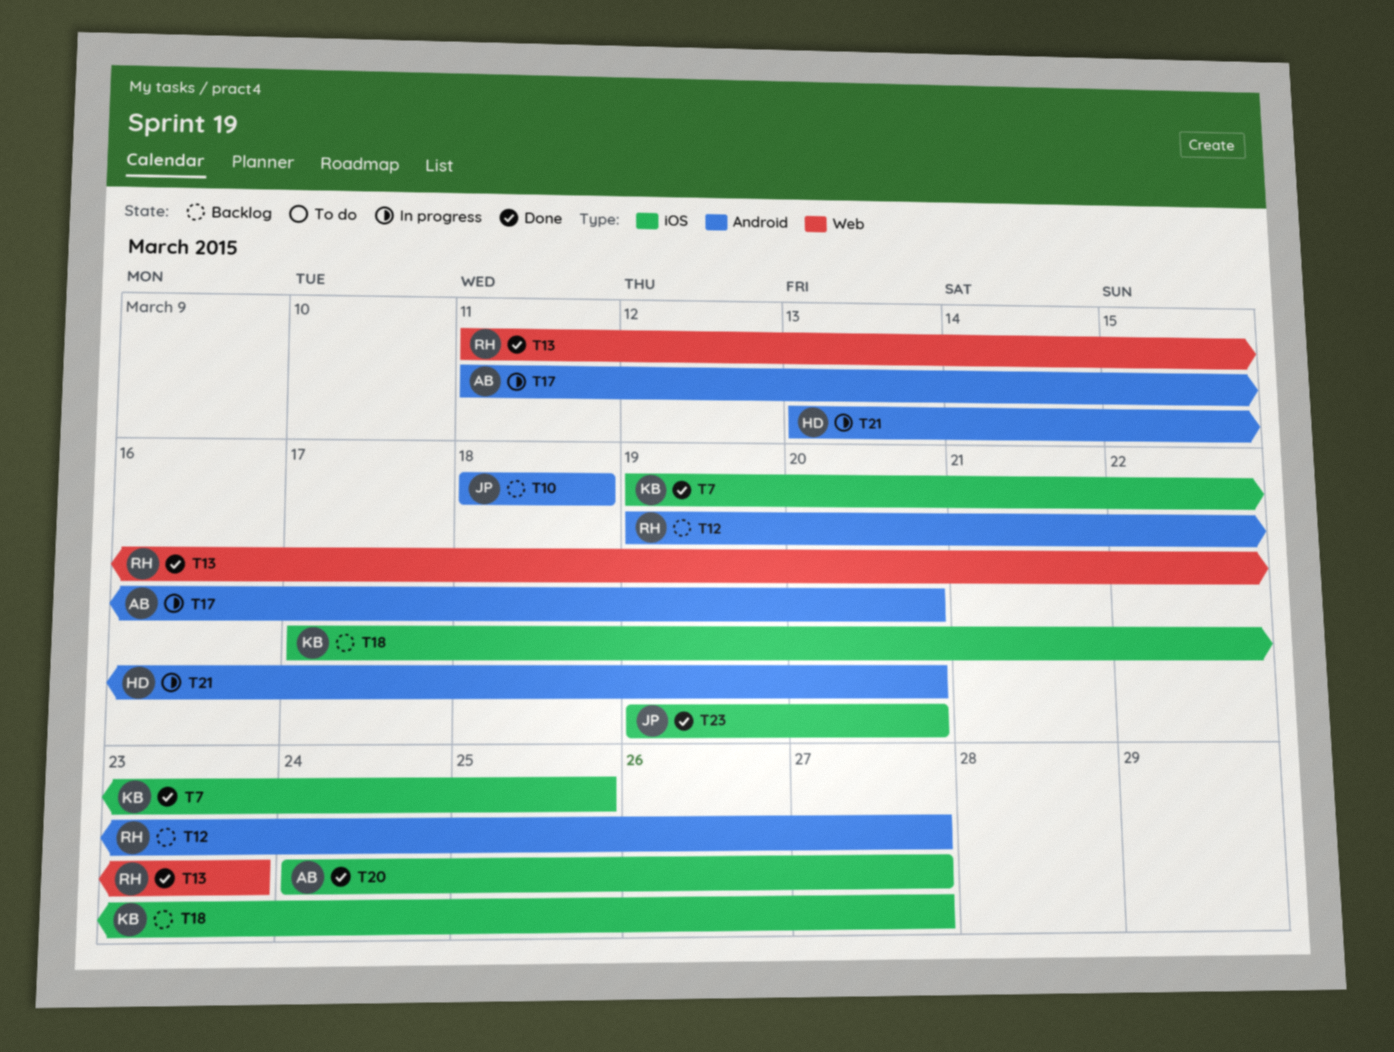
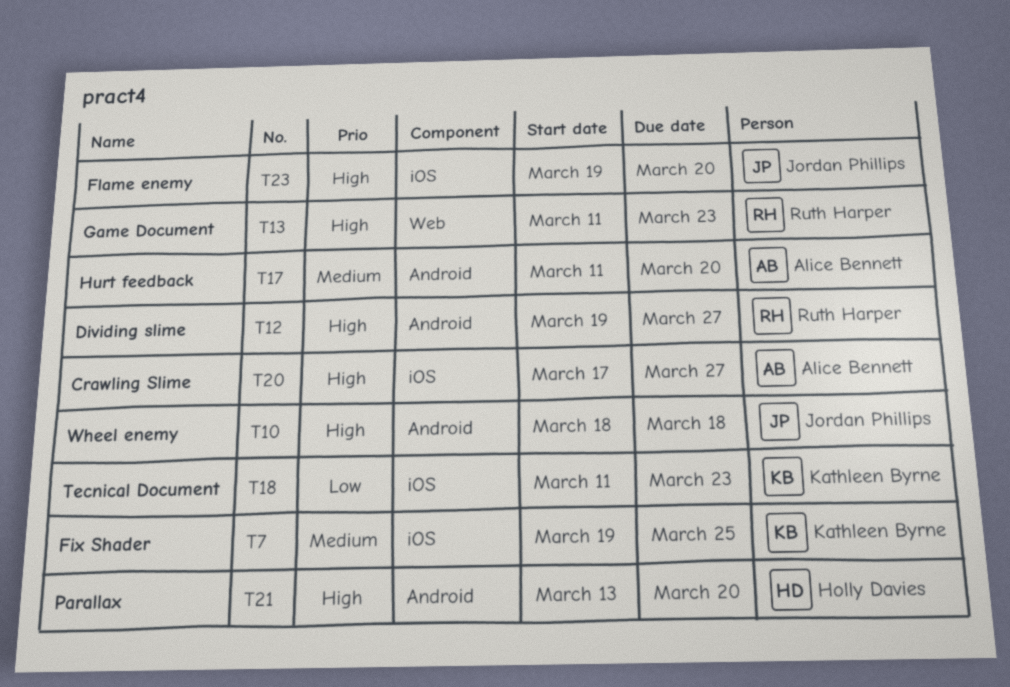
T18, start: Mar 17 -> Mar 11
T18, due: Mar 27 -> Mar 23
T20, start: Mar 24 -> Mar 17

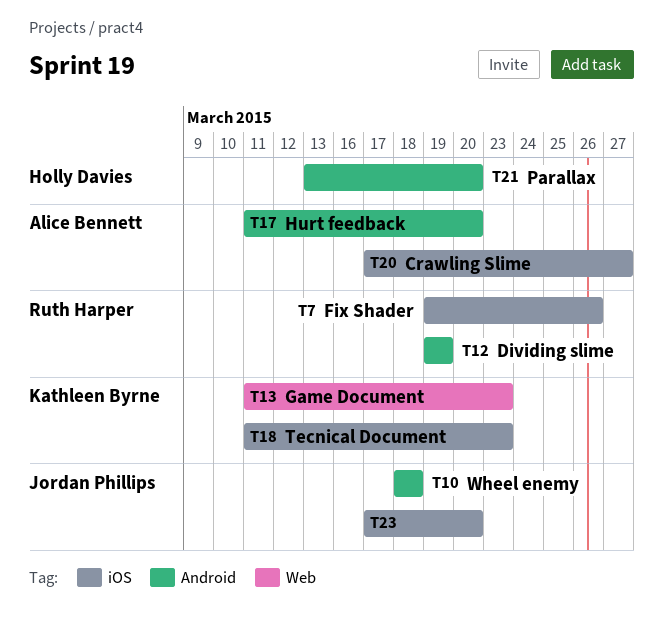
T7, owner: Kathleen Byrne -> Ruth Harper
T7, due: Mar 25 -> Mar 26
T12, due: Mar 27 -> Mar 19
T13, owner: Ruth Harper -> Kathleen Byrne
T23, start: Mar 19 -> Mar 17

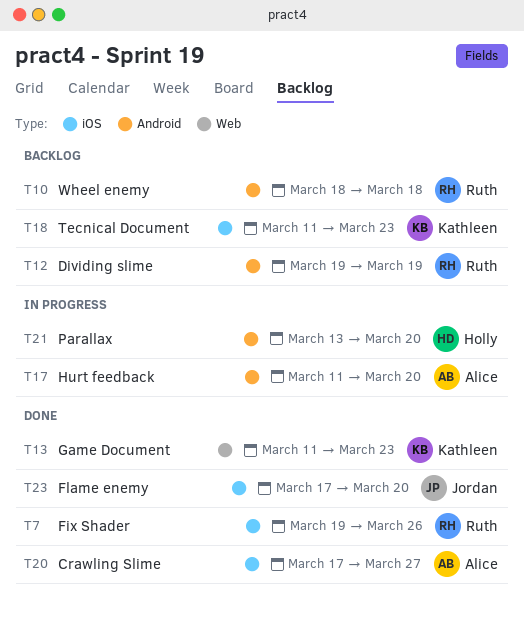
T10, owner: Jordan Phillips -> Ruth Harper

